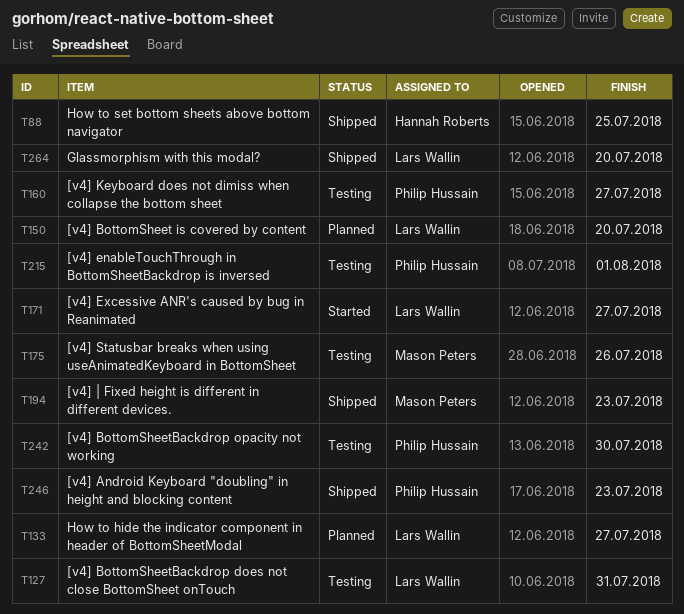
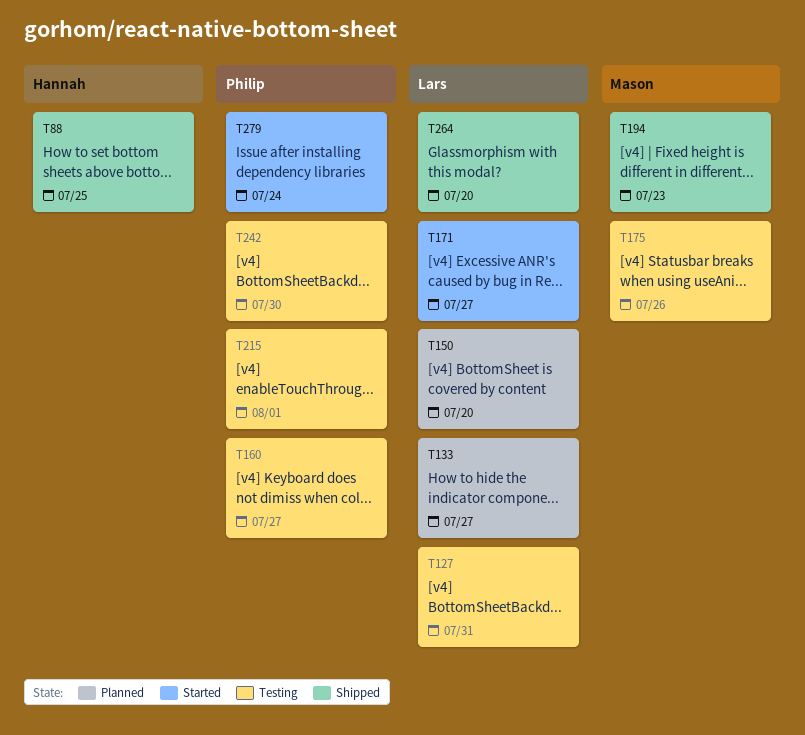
T246: present -> none
T279: none -> present

